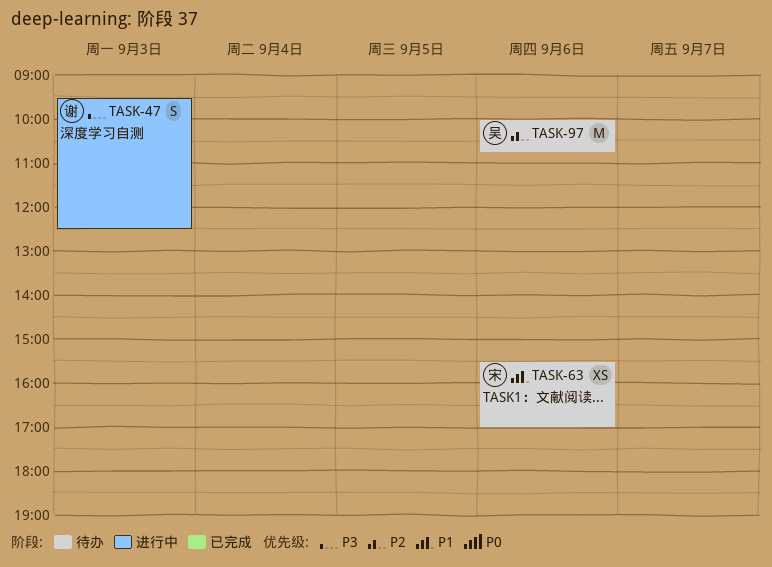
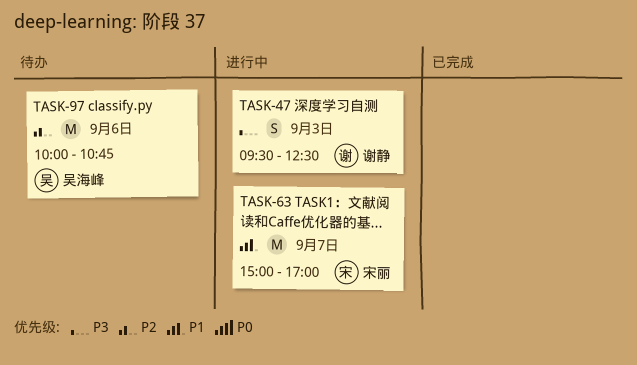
TASK-63, status: 待办 -> 进行中
TASK-63, estimate: XS -> M
TASK-63, day: Sep 6 -> Sep 7
TASK-63, begins: 15:30 -> 15:00

